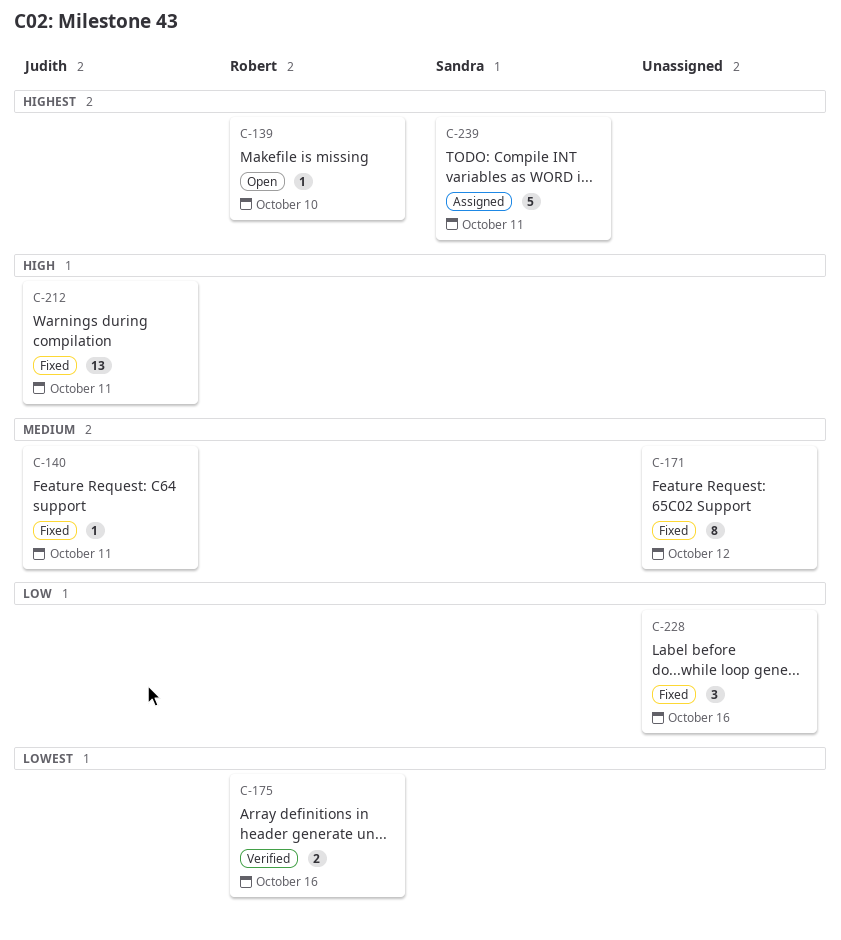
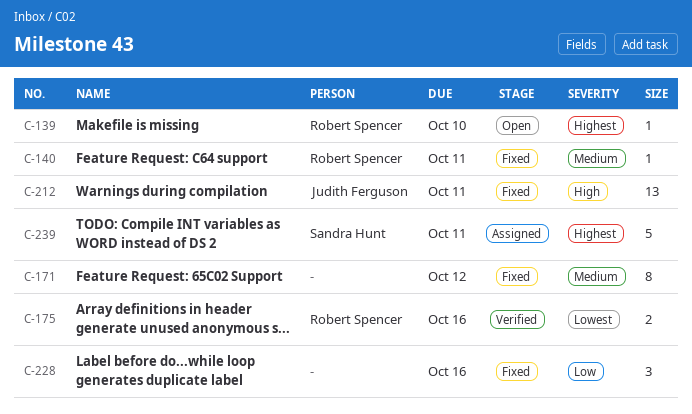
C-140, owner: Judith Ferguson -> Robert Spencer

